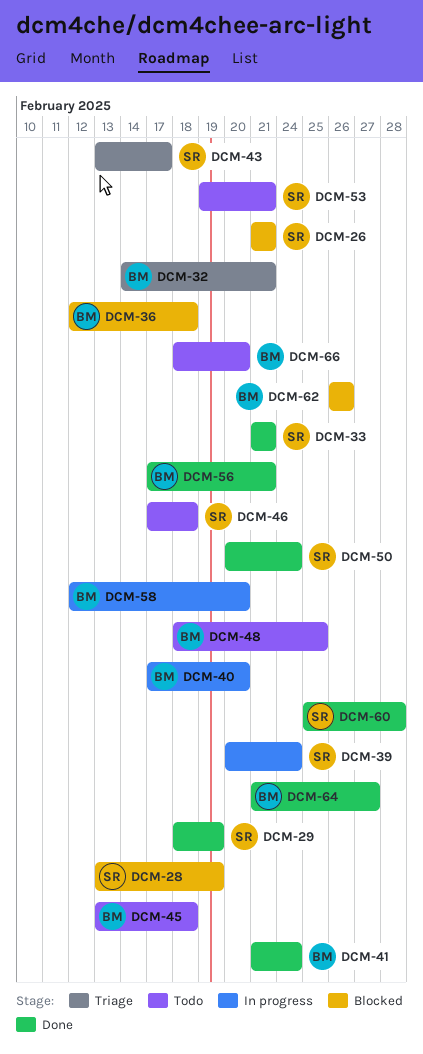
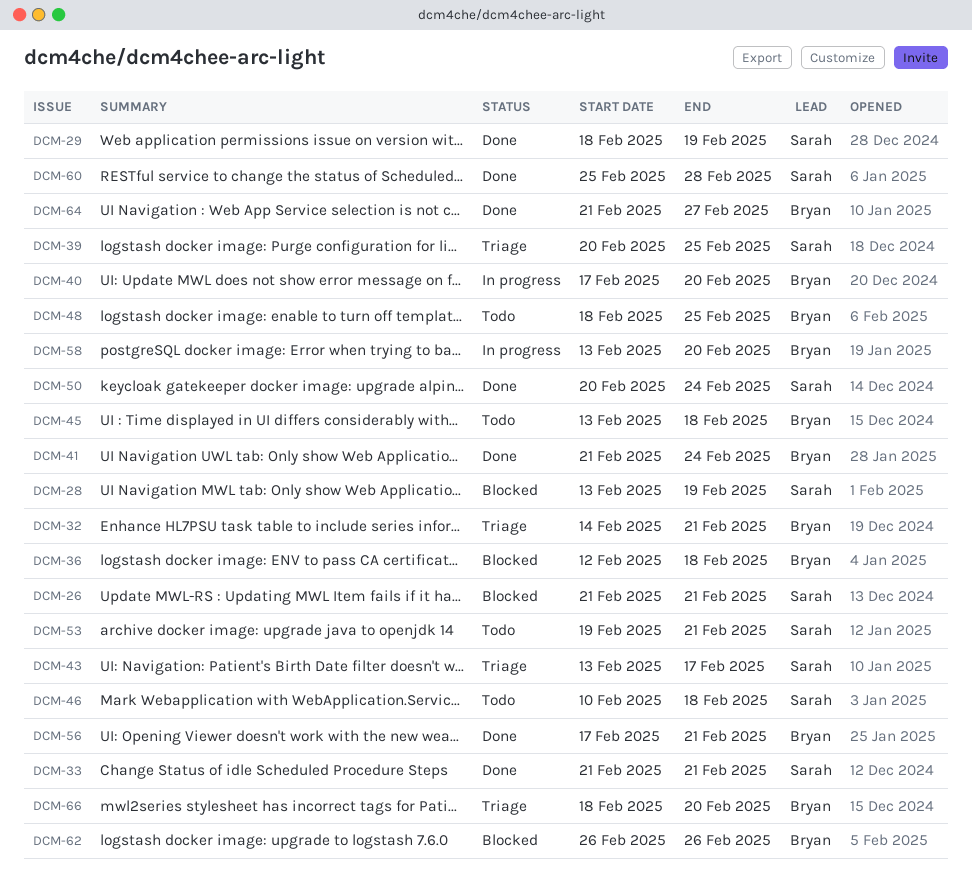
DCM-39, status: In progress -> Triage
DCM-39, due: Feb 24 -> Feb 25
DCM-46, start: Feb 17 -> Feb 10
DCM-58, start: Feb 12 -> Feb 13
DCM-66, status: Todo -> Triage

